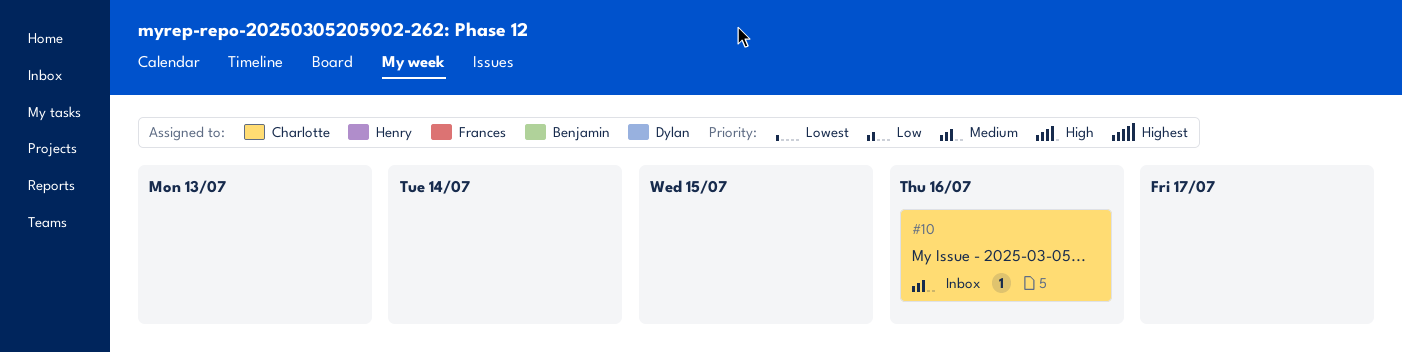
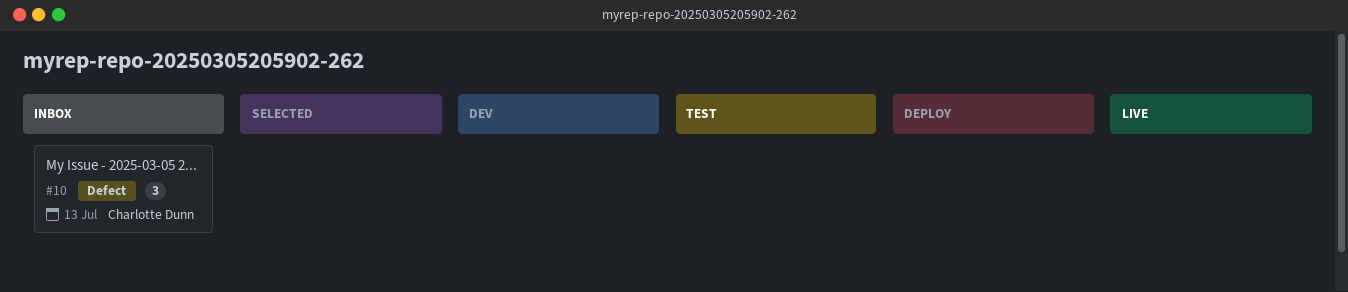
#10, estimate: 1 -> 3
#10, due: Jul 16 -> Jul 13

